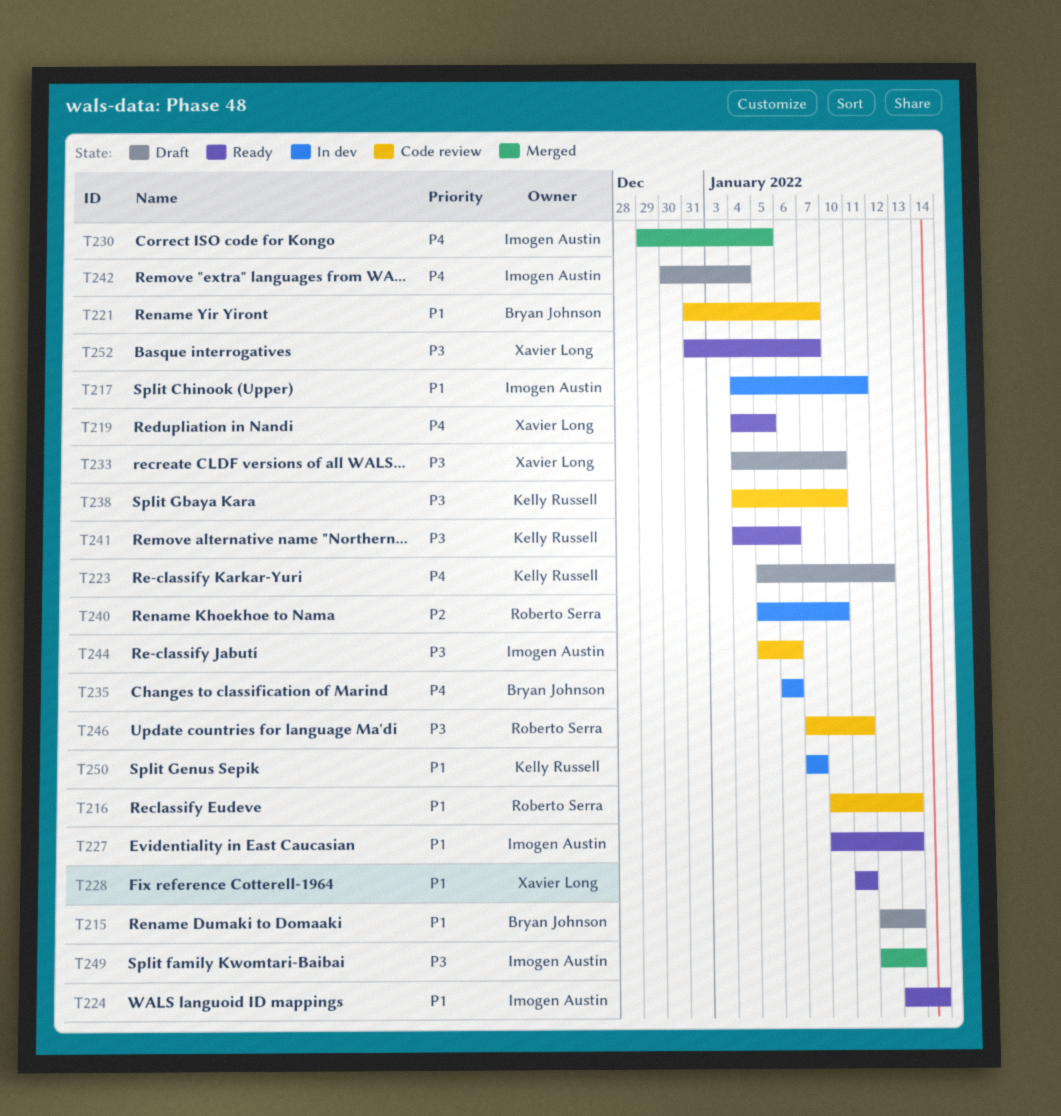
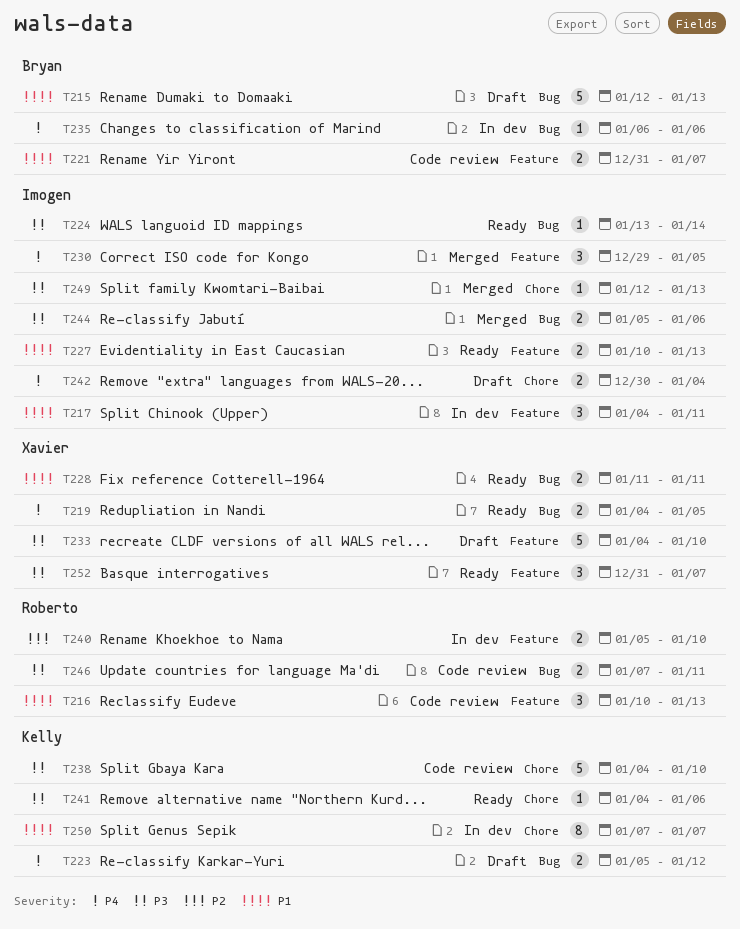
T224, priority: P1 -> P3
T244, status: Code review -> Merged

